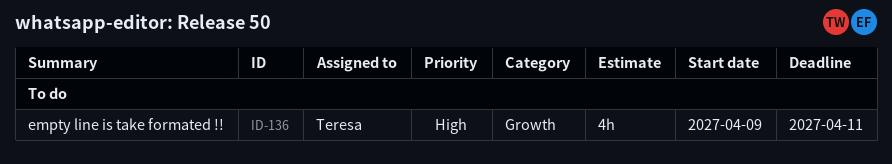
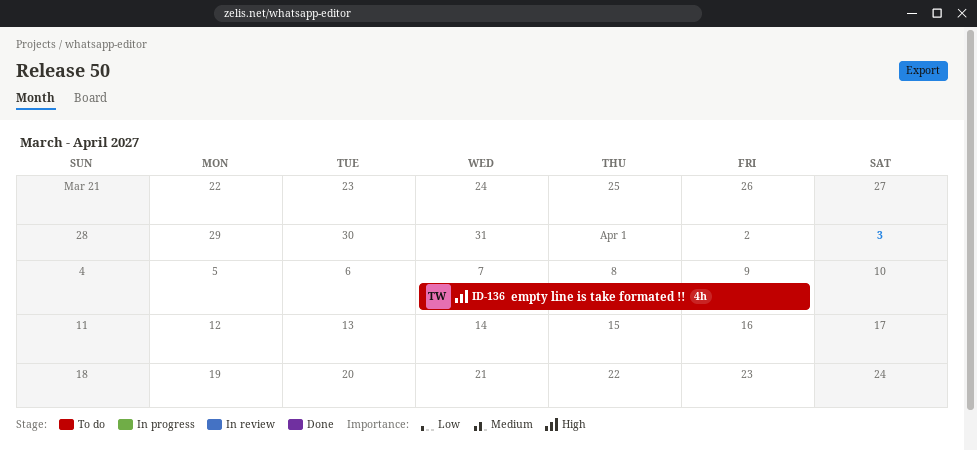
ID-136, start: Apr 9 -> Apr 7
ID-136, due: Apr 11 -> Apr 9

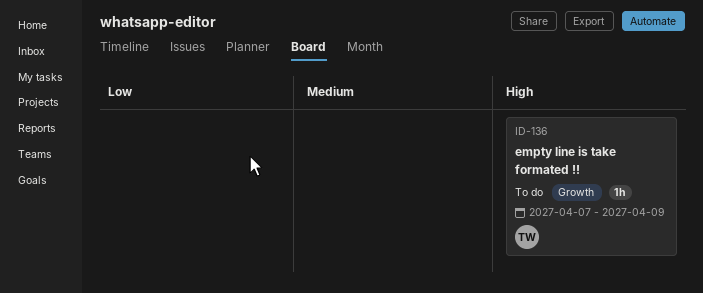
ID-136, estimate: 4h -> 1h

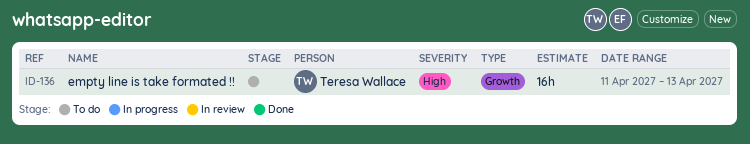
ID-136, estimate: 1h -> 16h
ID-136, start: Apr 7 -> Apr 11
ID-136, due: Apr 9 -> Apr 13

